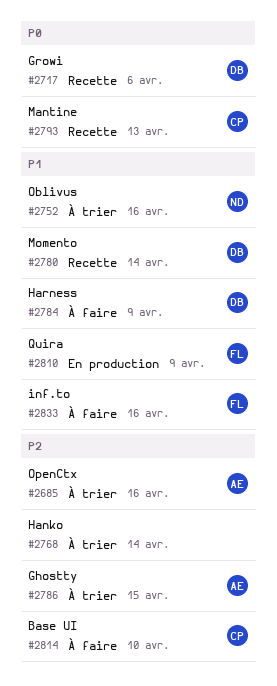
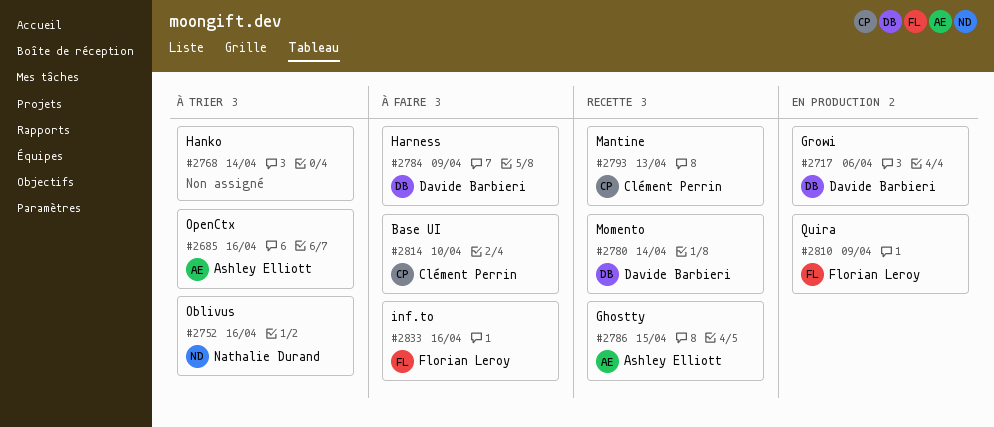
#2717, status: Recette -> En production
#2786, status: À trier -> Recette

